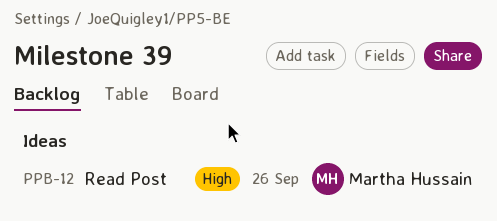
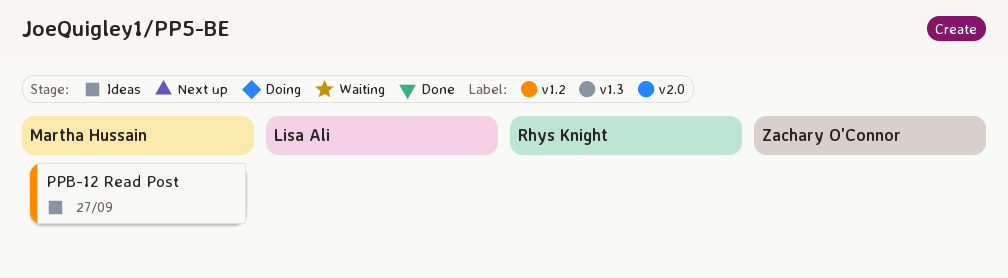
PPB-12, due: Sep 26 -> Sep 27

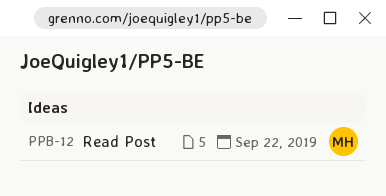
PPB-12, due: Sep 27 -> Sep 22

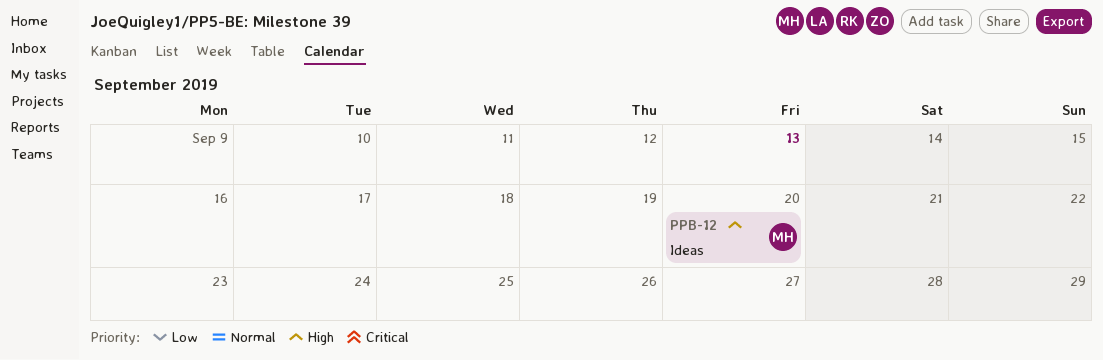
PPB-12, due: Sep 22 -> Sep 20

